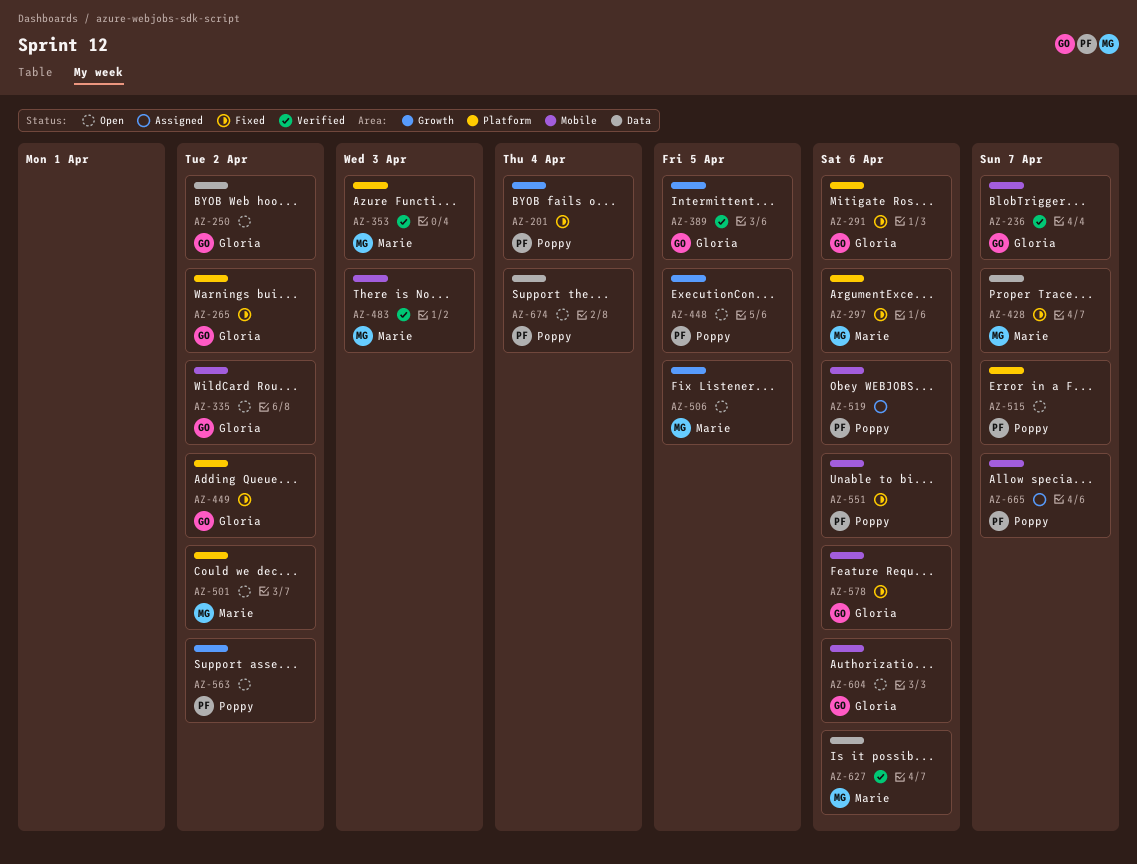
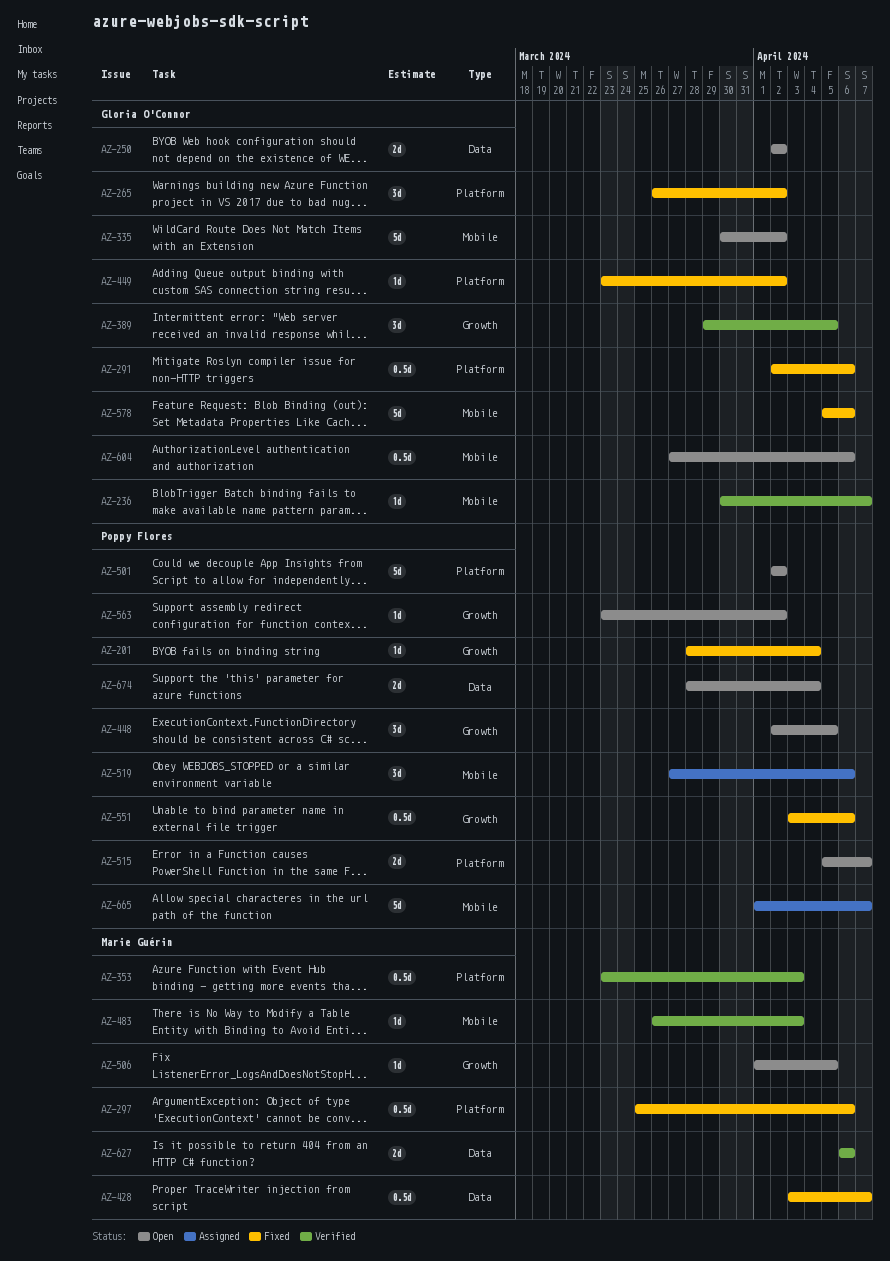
AZ-501, owner: Marie Guérin -> Poppy Flores
AZ-551, label: Mobile -> Growth

